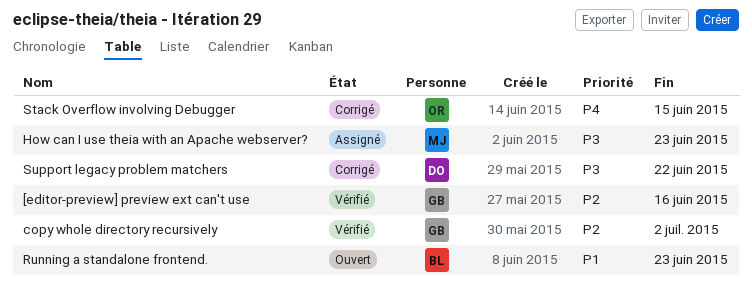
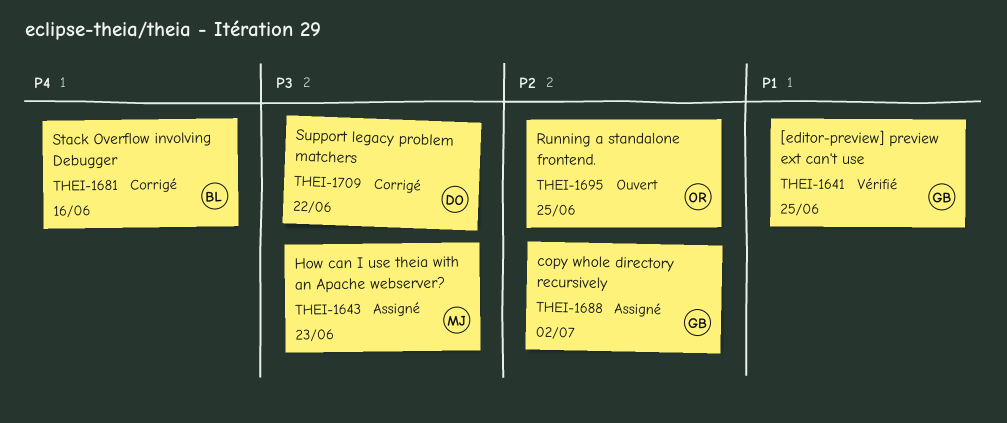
[editor-preview] preview ext can't use, priority: P2 -> P1
[editor-preview] preview ext can't use, due: Jun 16 -> Jun 25
copy whole directory recursively, status: Vérifié -> Assigné
Running a standalone frontend., owner: BL -> OR
Running a standalone frontend., priority: P1 -> P2
Running a standalone frontend., due: Jun 23 -> Jun 25
Stack Overflow involving Debugger, owner: OR -> BL
Stack Overflow involving Debugger, due: Jun 15 -> Jun 16

